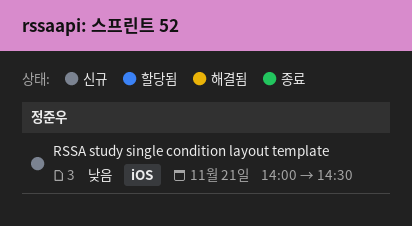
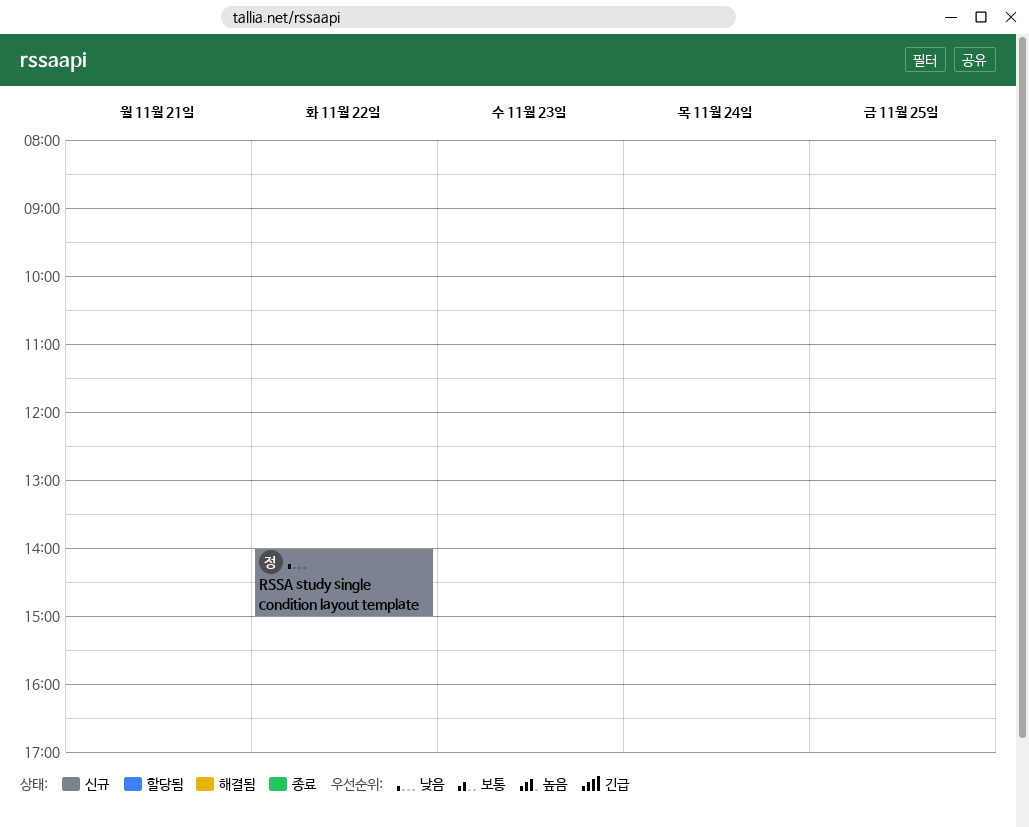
RSSA study single condition layout template, day: Nov 21 -> Nov 22
RSSA study single condition layout template, ends: 14:30 -> 15:00

